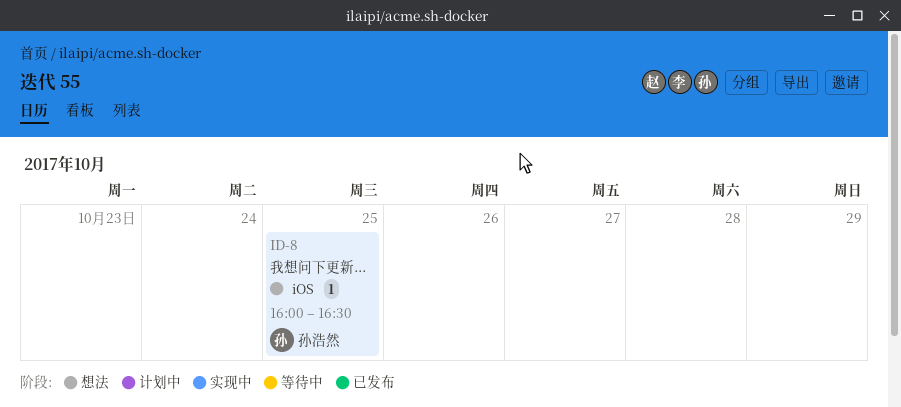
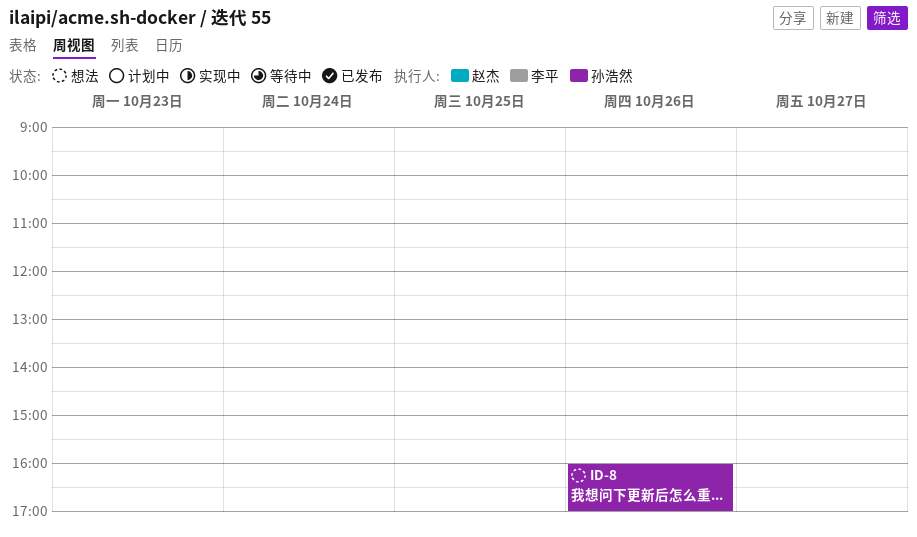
ID-8, day: Oct 25 -> Oct 26
ID-8, ends: 16:30 -> 17:00

